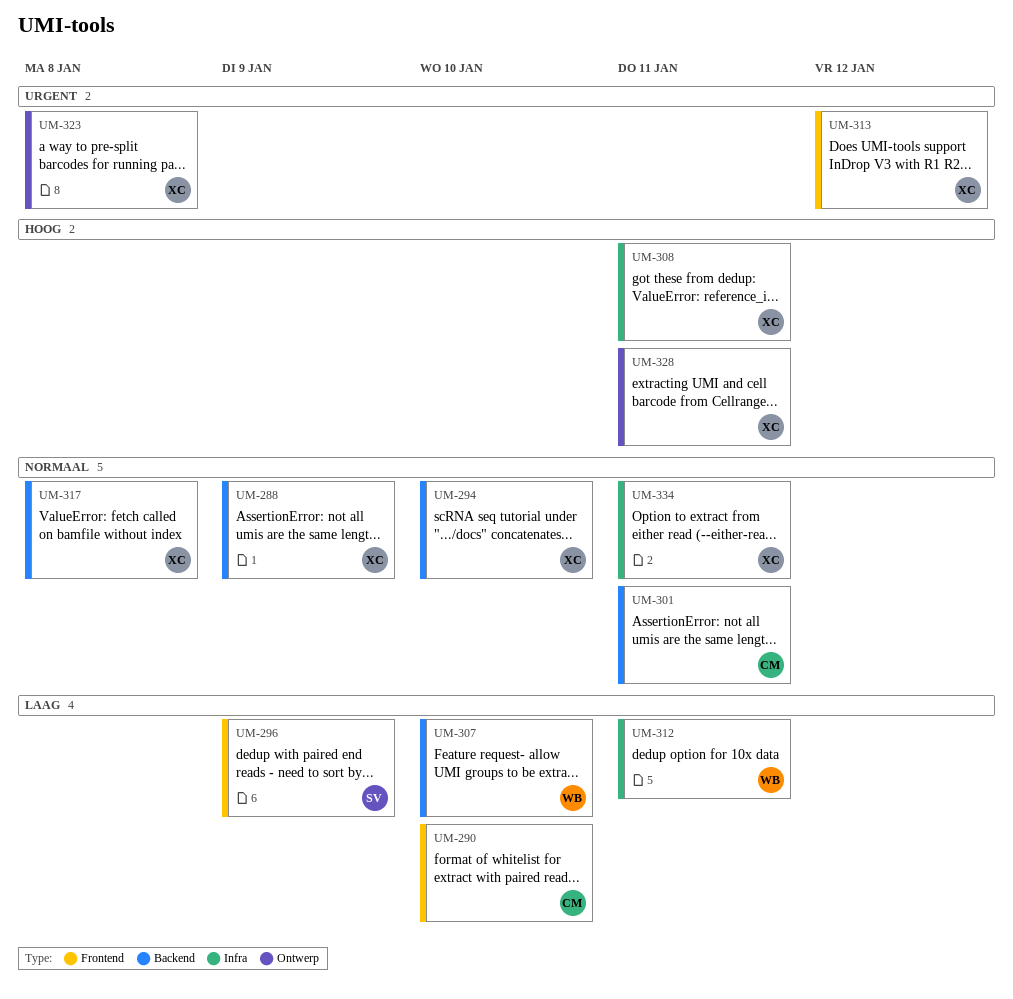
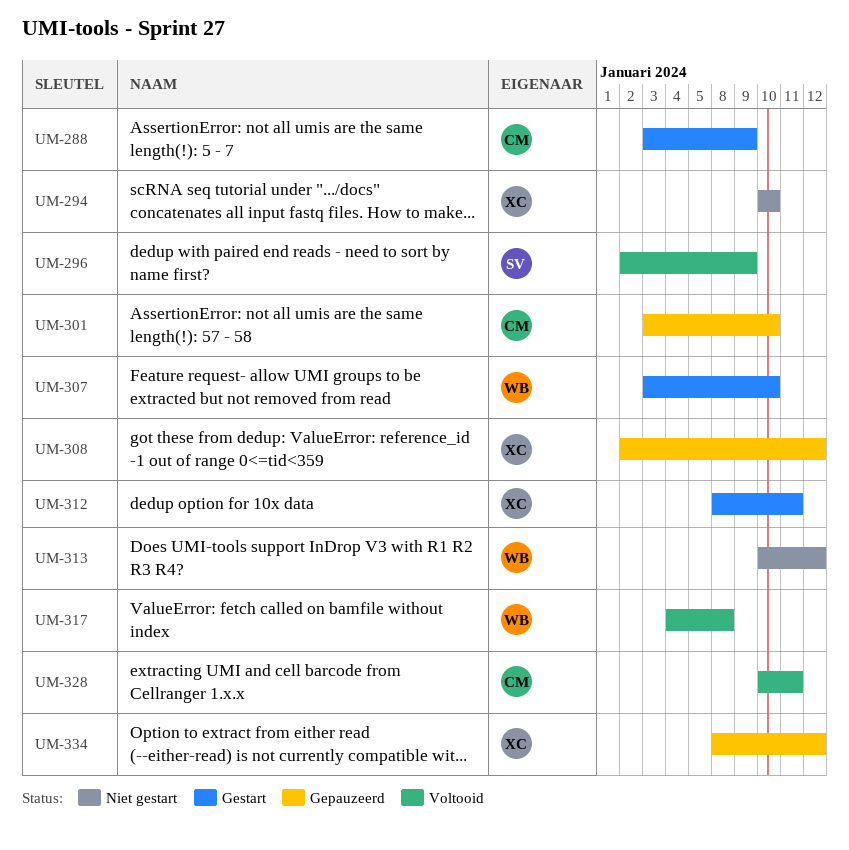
UM-288, owner: XC -> CM
UM-290: present -> none
UM-301, due: Jan 11 -> Jan 10
UM-308, due: Jan 11 -> Jan 12
UM-312, owner: WB -> XC
UM-313, owner: XC -> WB
UM-317, owner: XC -> WB
UM-323: present -> none
UM-328, owner: XC -> CM
UM-334, due: Jan 11 -> Jan 12

